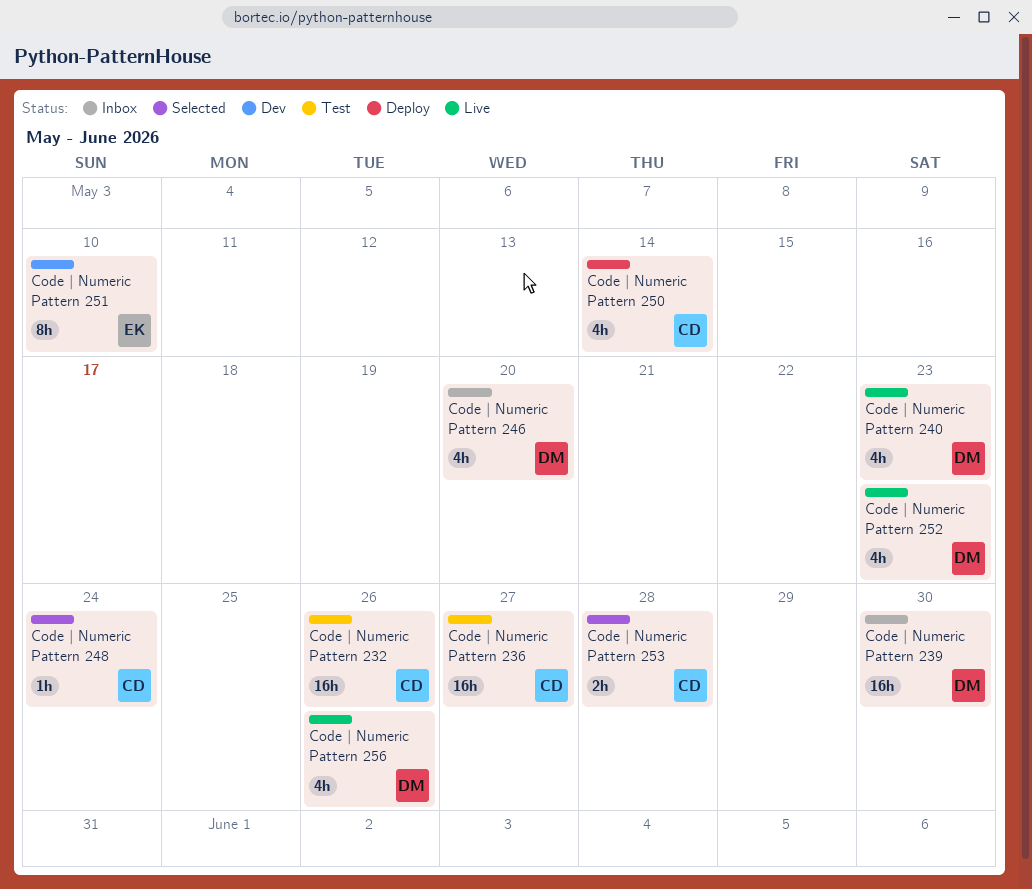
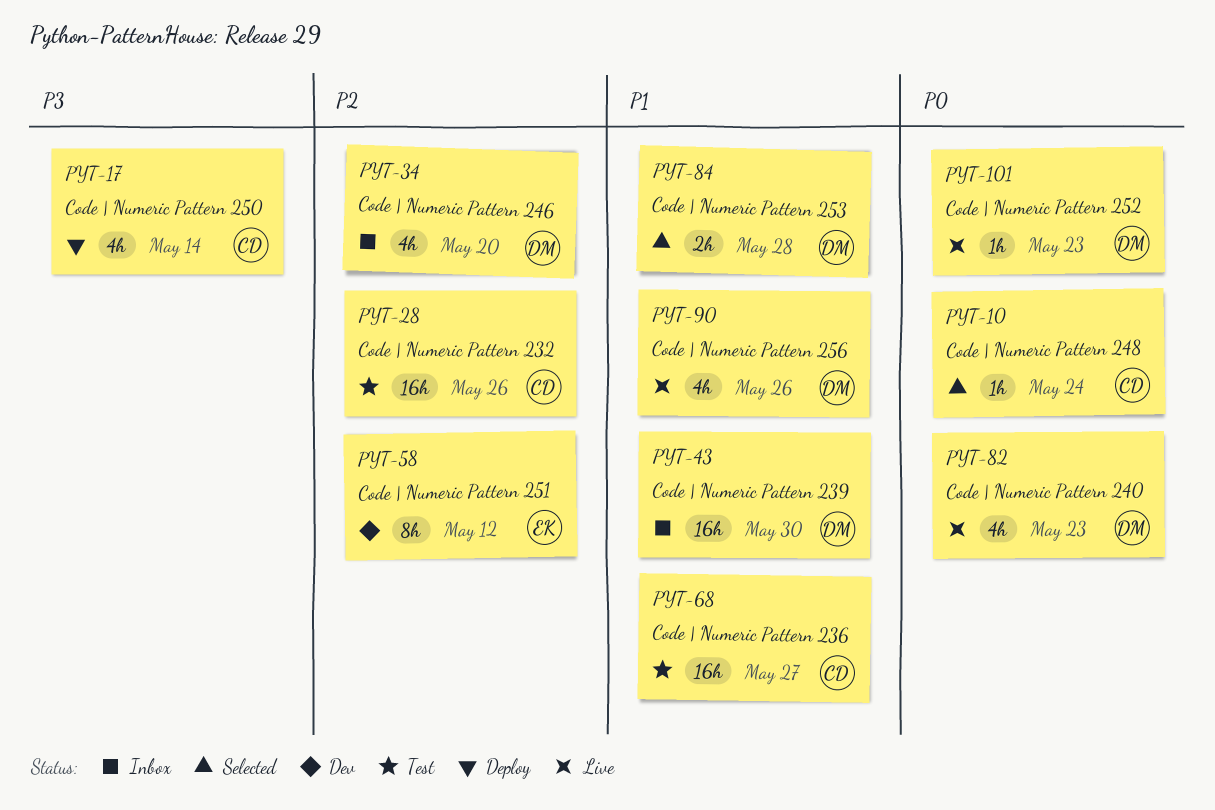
Code | Numeric Pattern 251, due: May 10 -> May 12
Code | Numeric Pattern 252, estimate: 4h -> 1h
Code | Numeric Pattern 253, owner: CD -> DM

